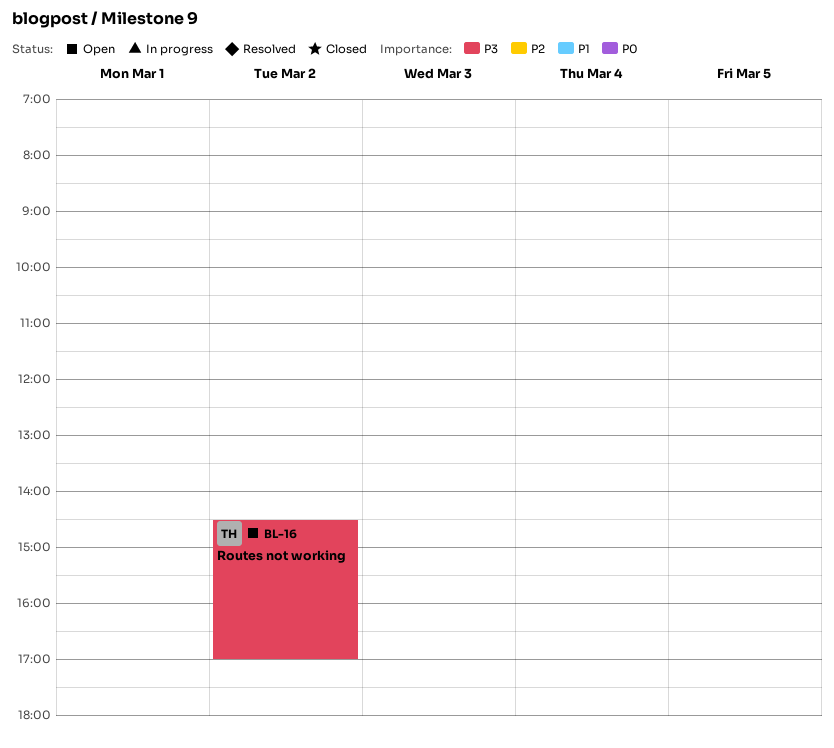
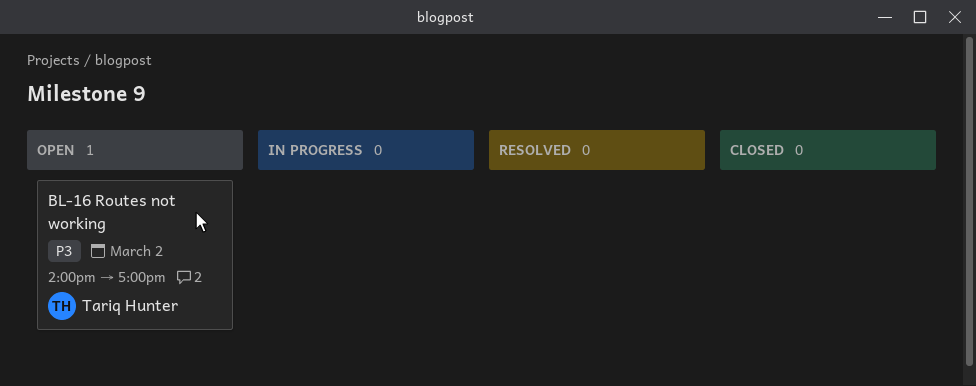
BL-16, begins: 14:30 -> 14:00

